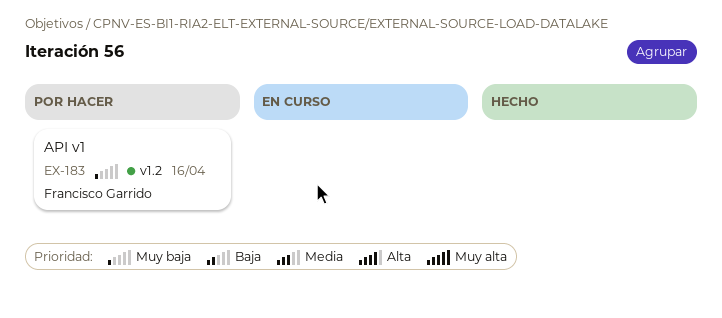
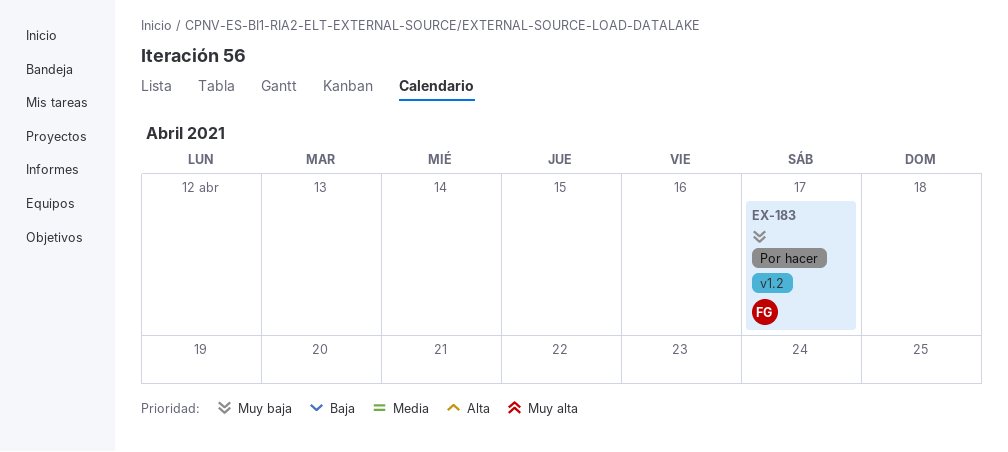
EX-183, due: Apr 16 -> Apr 17

